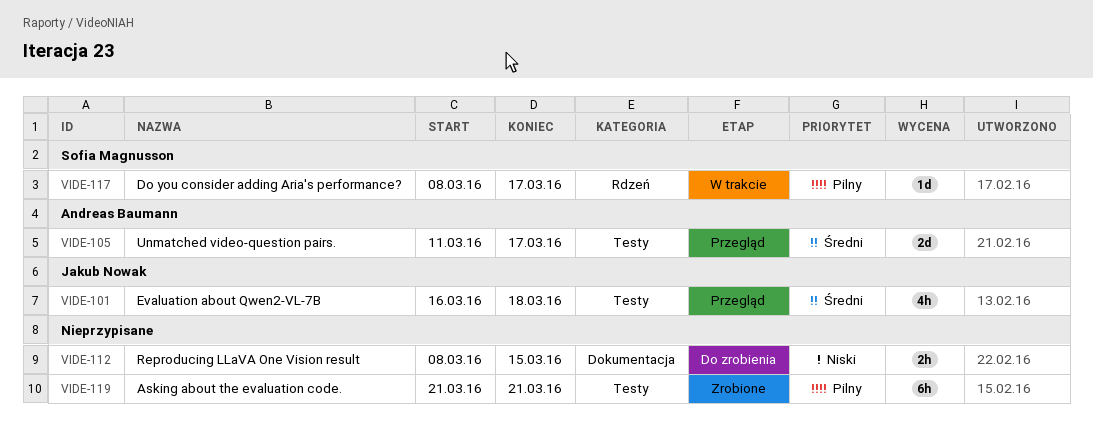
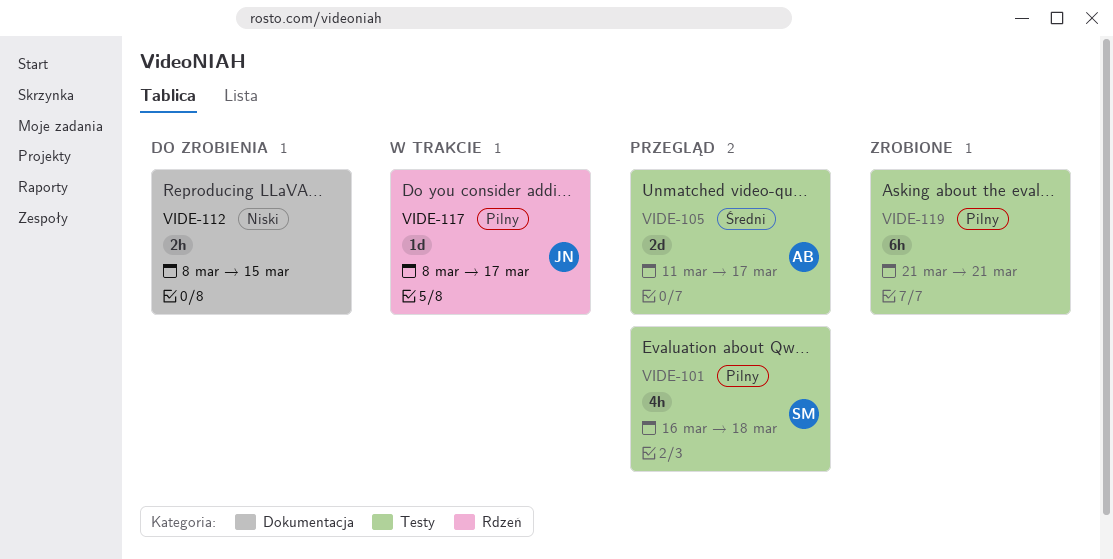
VIDE-101, owner: Jakub Nowak -> Sofia Magnusson
VIDE-101, priority: Średni -> Pilny
VIDE-117, owner: Sofia Magnusson -> Jakub Nowak

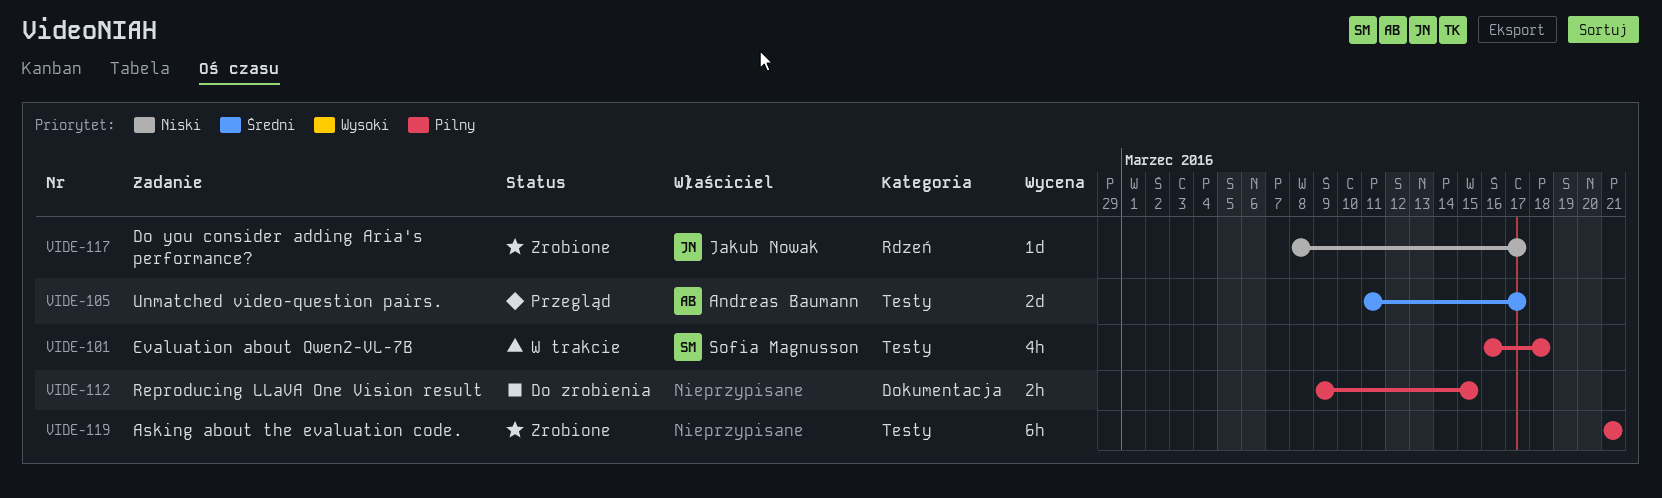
VIDE-101, status: Przegląd -> W trakcie
VIDE-112, priority: Niski -> Pilny
VIDE-112, start: Mar 8 -> Mar 9
VIDE-117, status: W trakcie -> Zrobione
VIDE-117, priority: Pilny -> Niski

